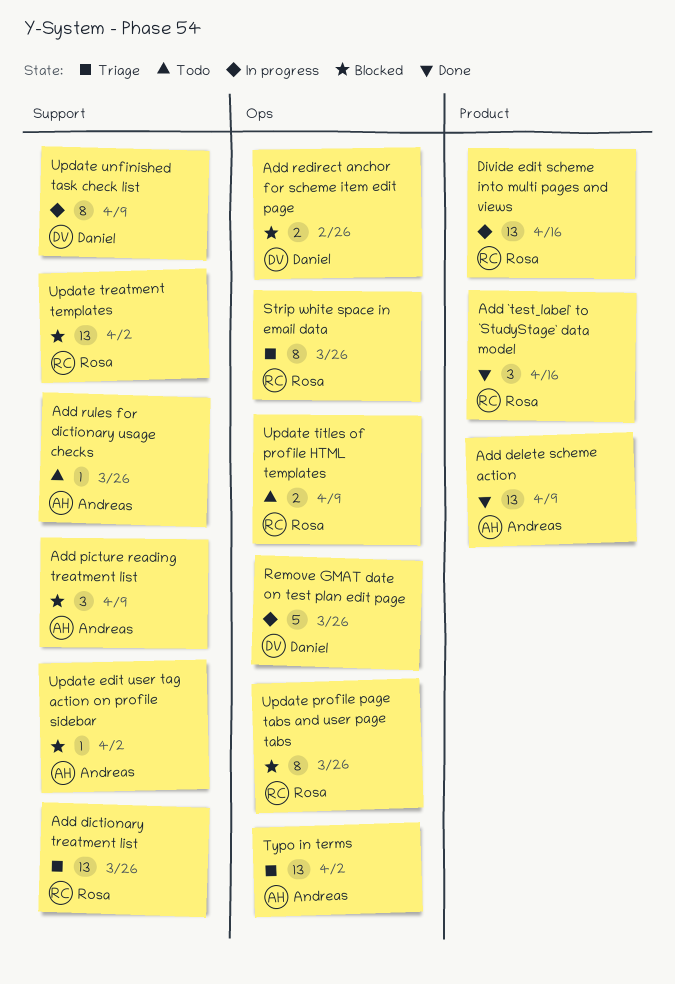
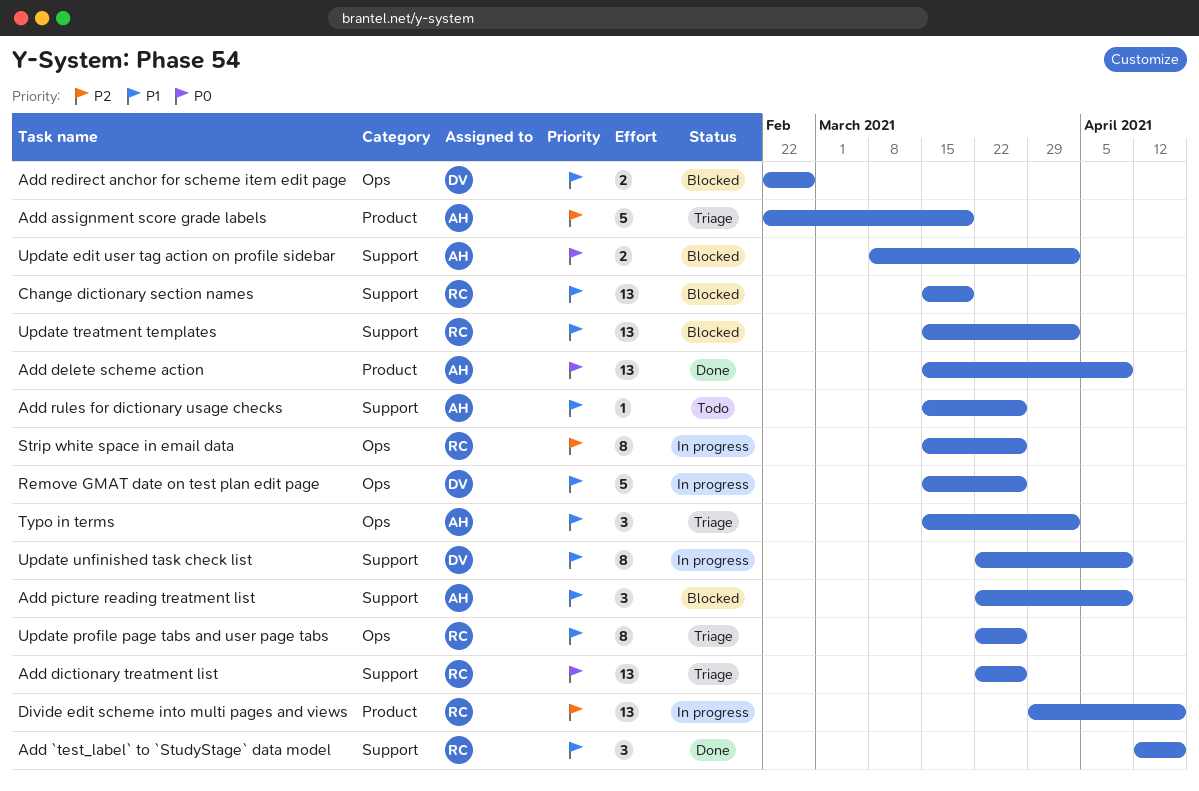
Add `test_label` to `StudyStage` data model, label: Product -> Support
Add assignment score grade labels: none -> present
Change dictionary section names: none -> present
Strip white space in email data, status: Triage -> In progress
Typo in terms, estimate: 13 -> 3
Update edit user tag action on profile sidebar, estimate: 1 -> 2
Update profile page tabs and user page tabs, status: Blocked -> Triage
Update titles of profile HTML templates: present -> none

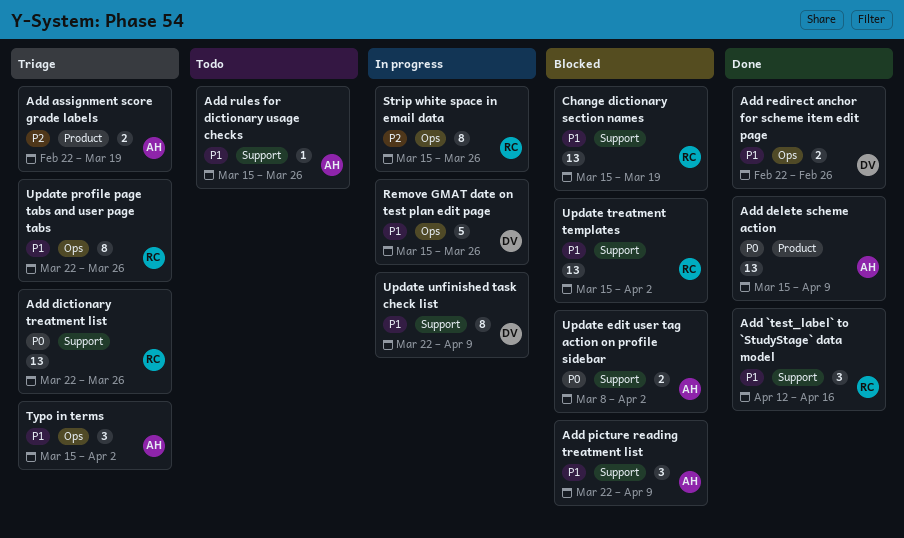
Add assignment score grade labels, estimate: 5 -> 2
Add redirect anchor for scheme item edit page, status: Blocked -> Done
Divide edit scheme into multi pages and views: present -> none

